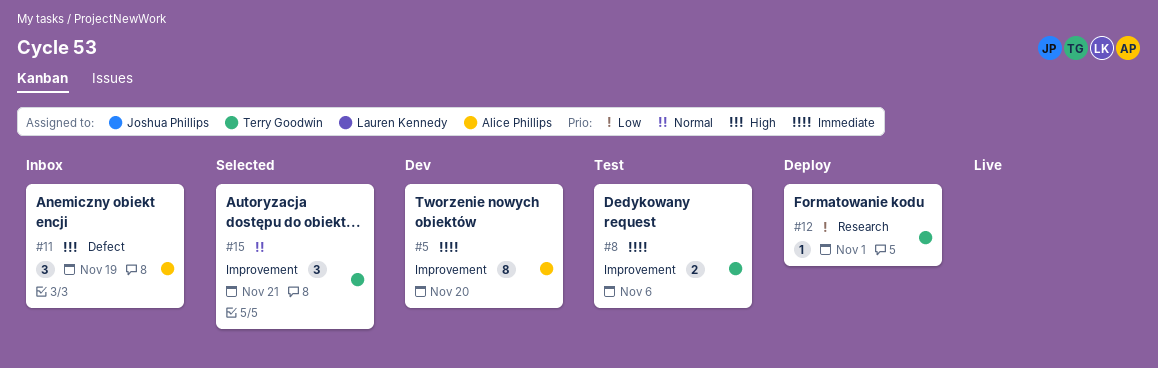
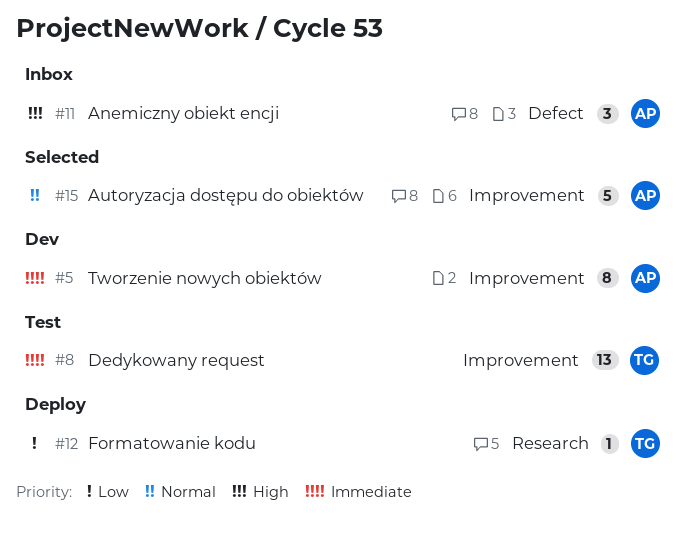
#8, estimate: 2 -> 13
#15, owner: Terry Goodwin -> Alice Phillips
#15, estimate: 3 -> 5

